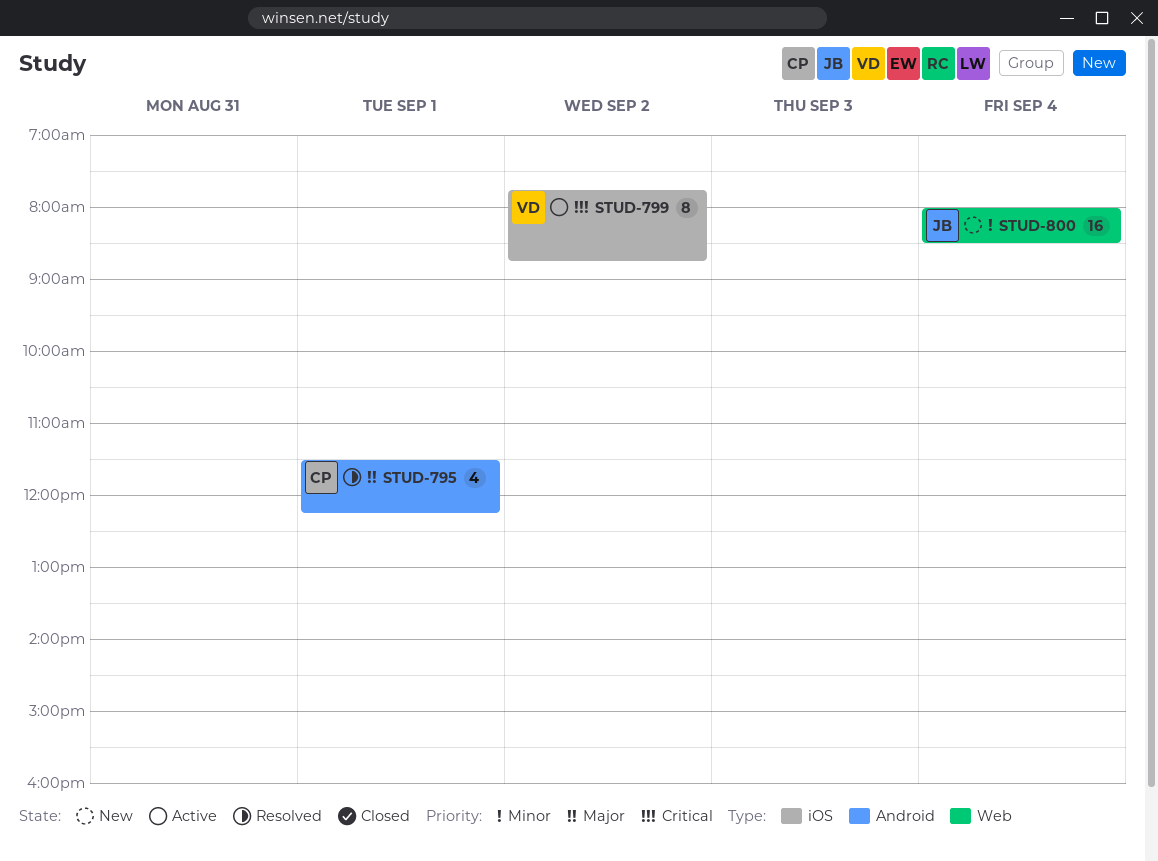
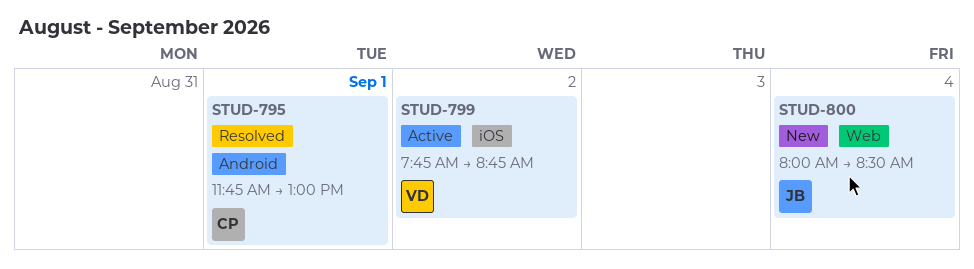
STUD-795, begins: 11:30 -> 11:45
STUD-795, ends: 12:15 -> 13:00

